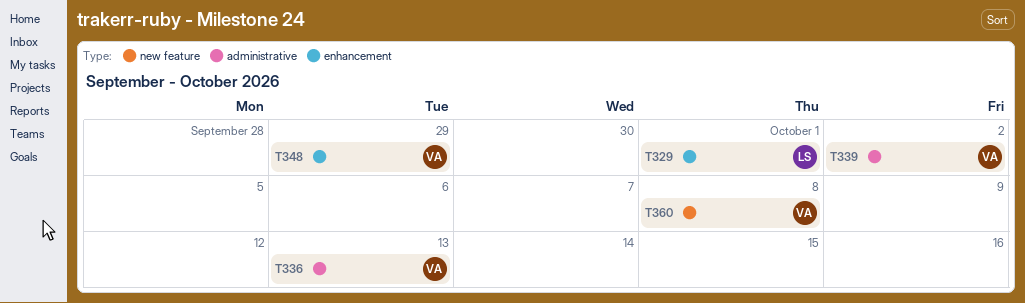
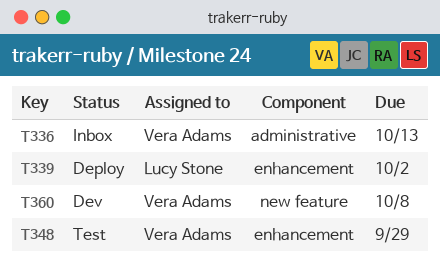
T329: present -> none
T339, owner: Vera Adams -> Lucy Stone
T339, label: administrative -> enhancement

